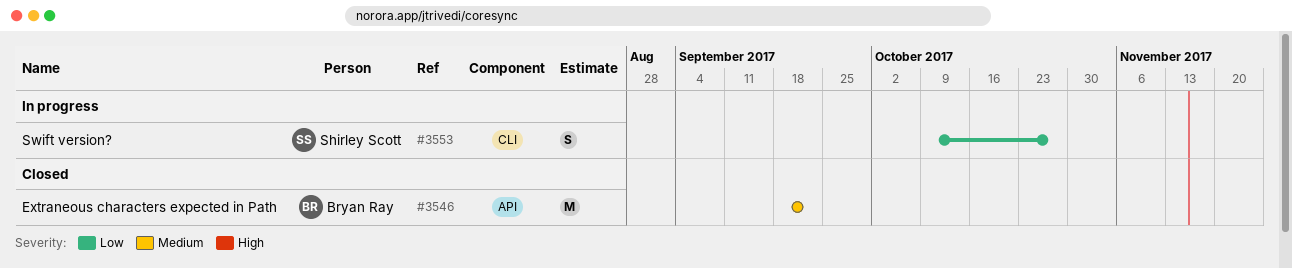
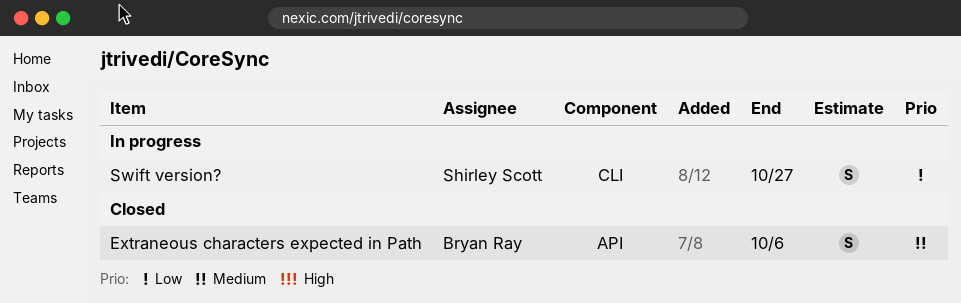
Extraneous characters expected in Path, estimate: M -> S
Extraneous characters expected in Path, due: Sep 22 -> Oct 6

